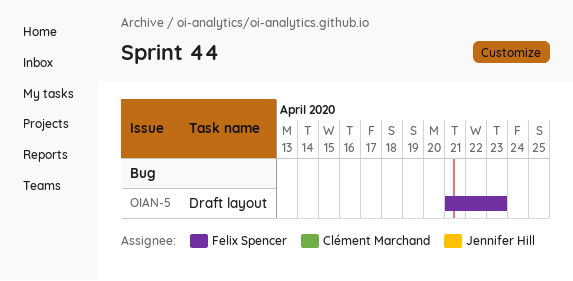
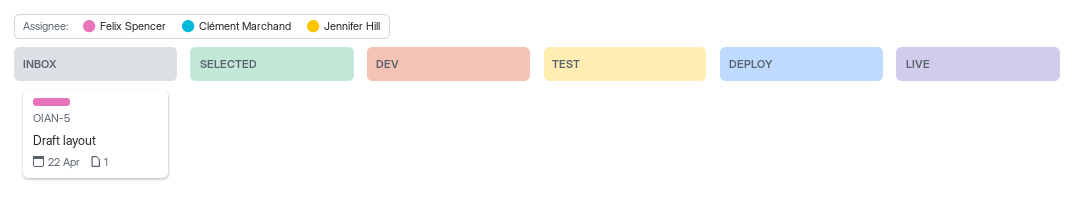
OIAN-5, due: Apr 23 -> Apr 22

